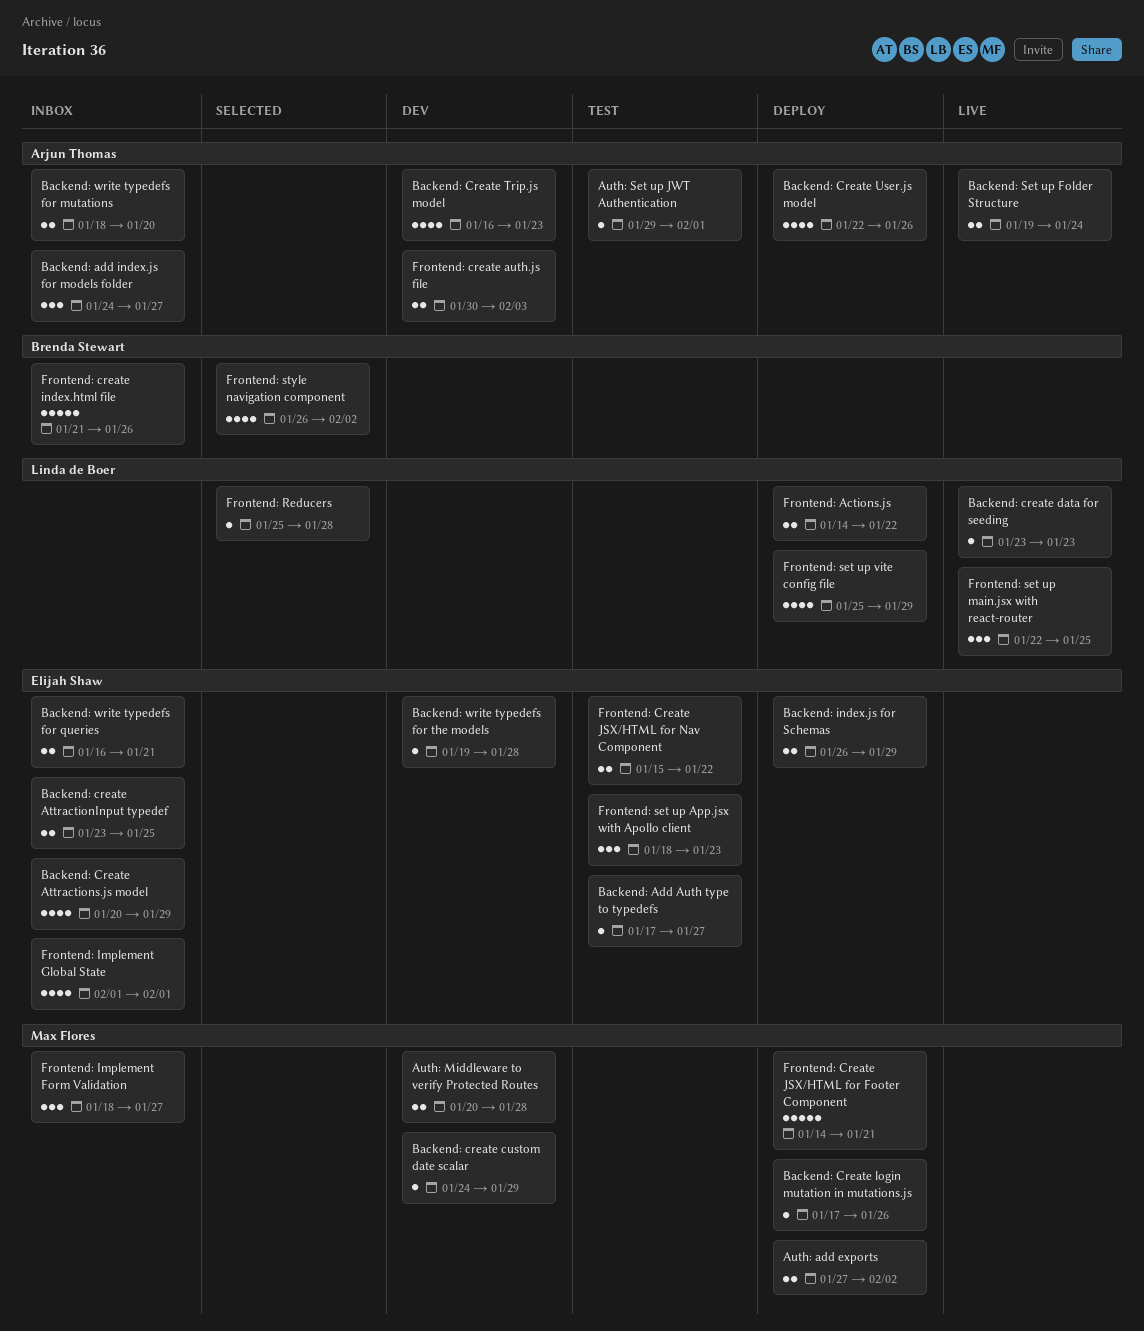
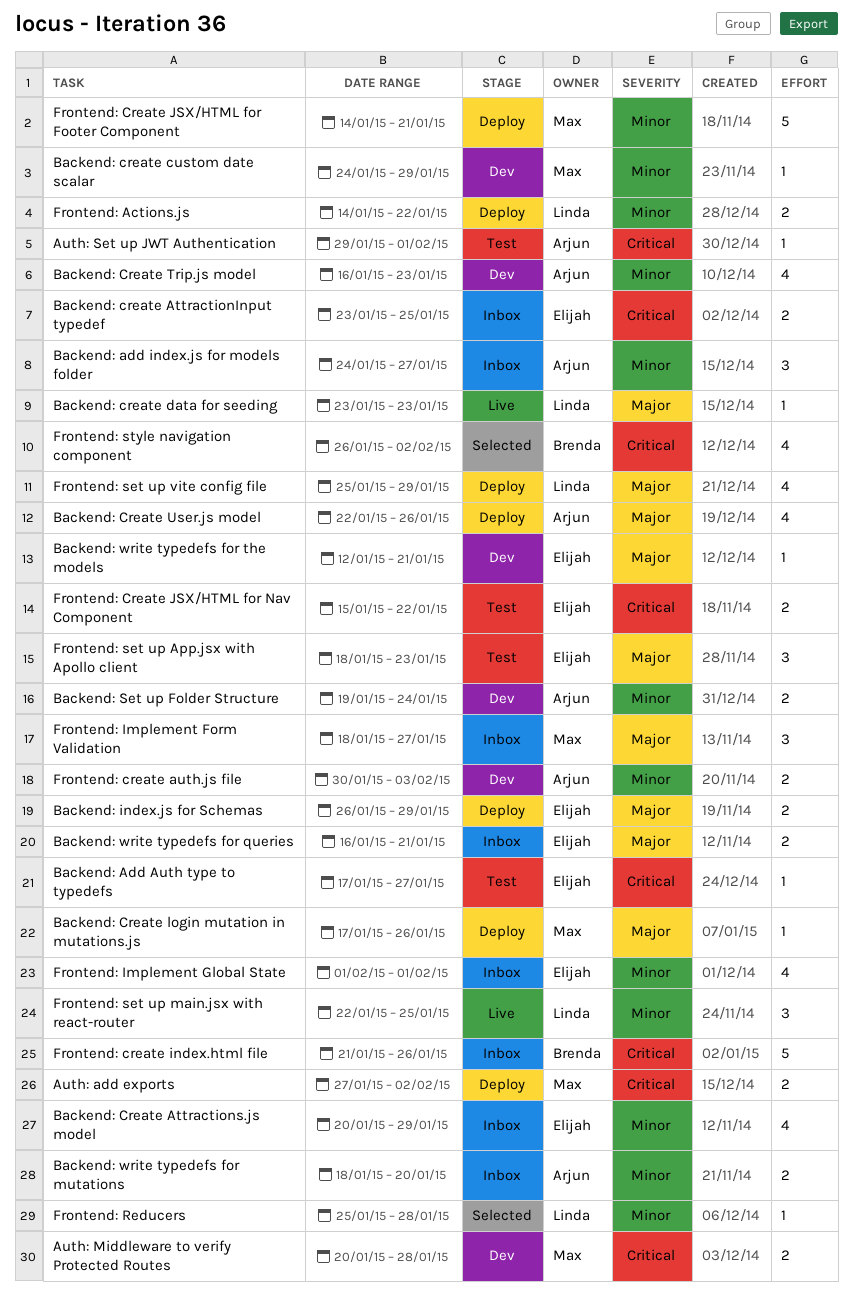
Backend: Set up Folder Structure, status: Live -> Dev
Backend: write typedefs for the models, start: Jan 19 -> Jan 12
Backend: write typedefs for the models, due: Jan 28 -> Jan 21

